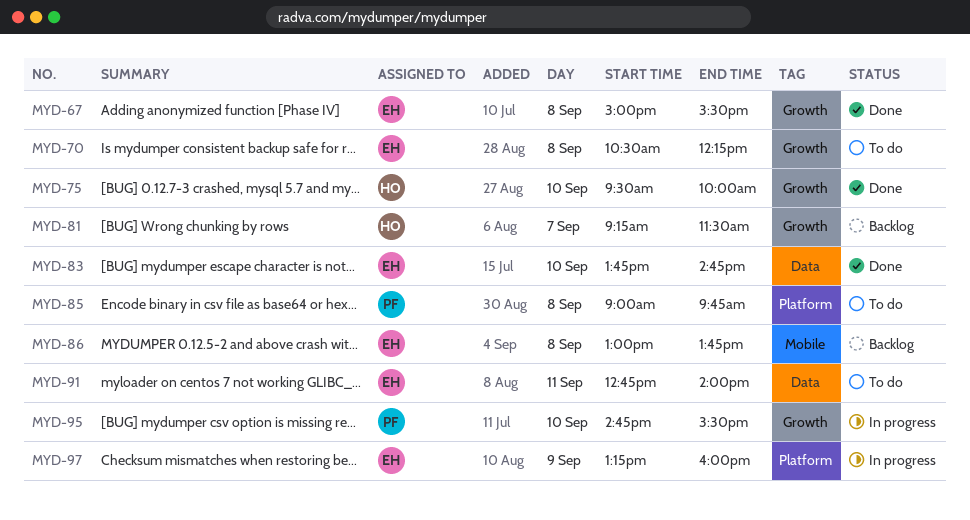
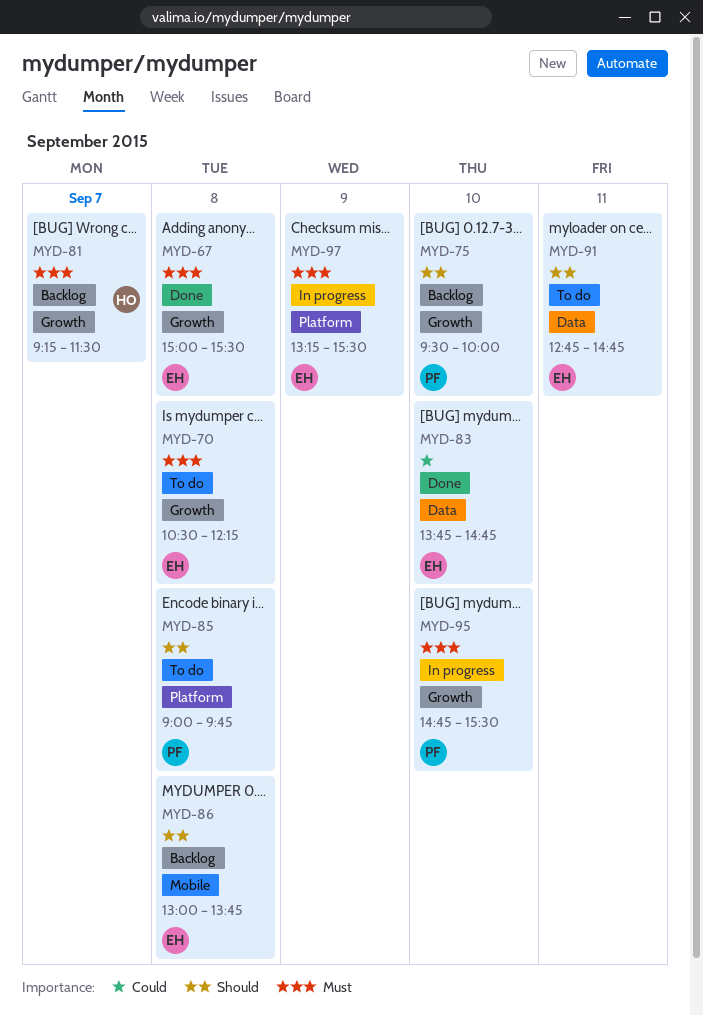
MYD-75, status: Done -> Backlog
MYD-75, owner: HO -> PF
MYD-91, ends: 14:00 -> 14:45
MYD-97, ends: 16:00 -> 15:30

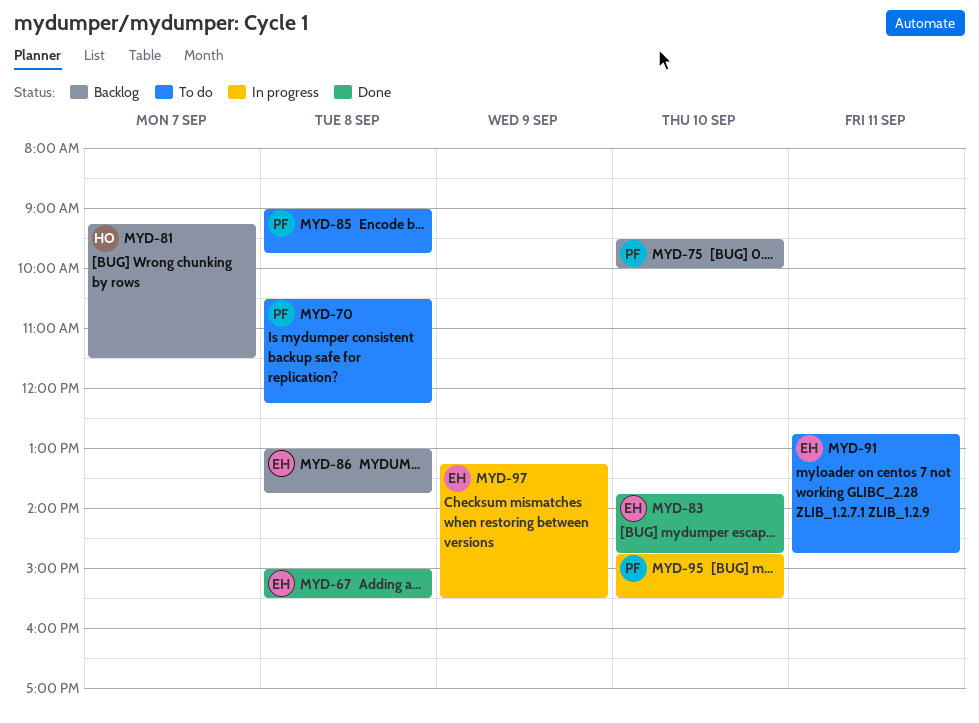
MYD-70, owner: EH -> PF

